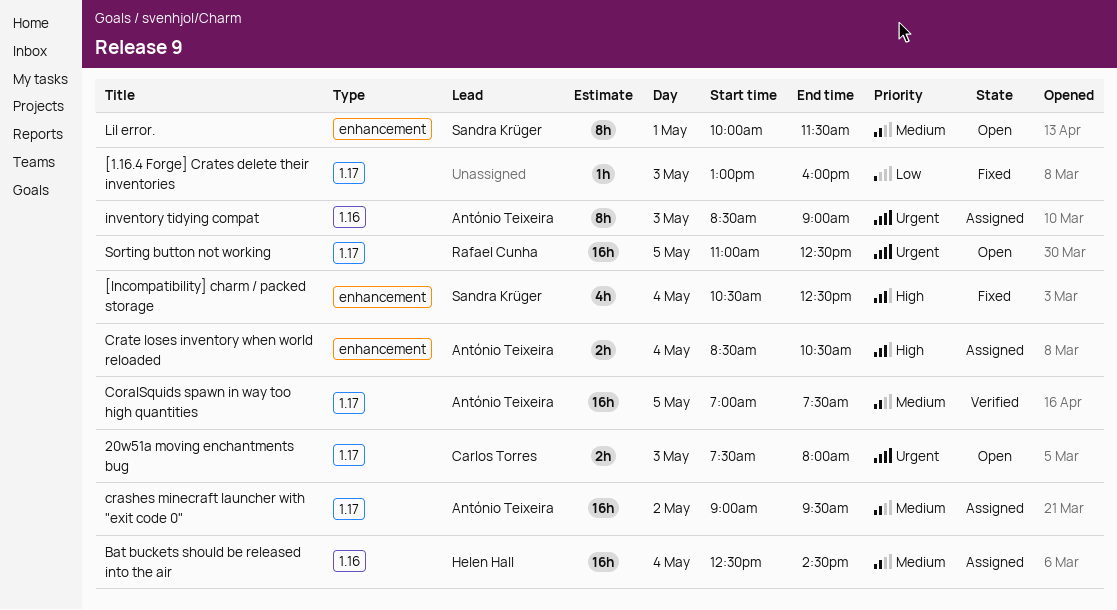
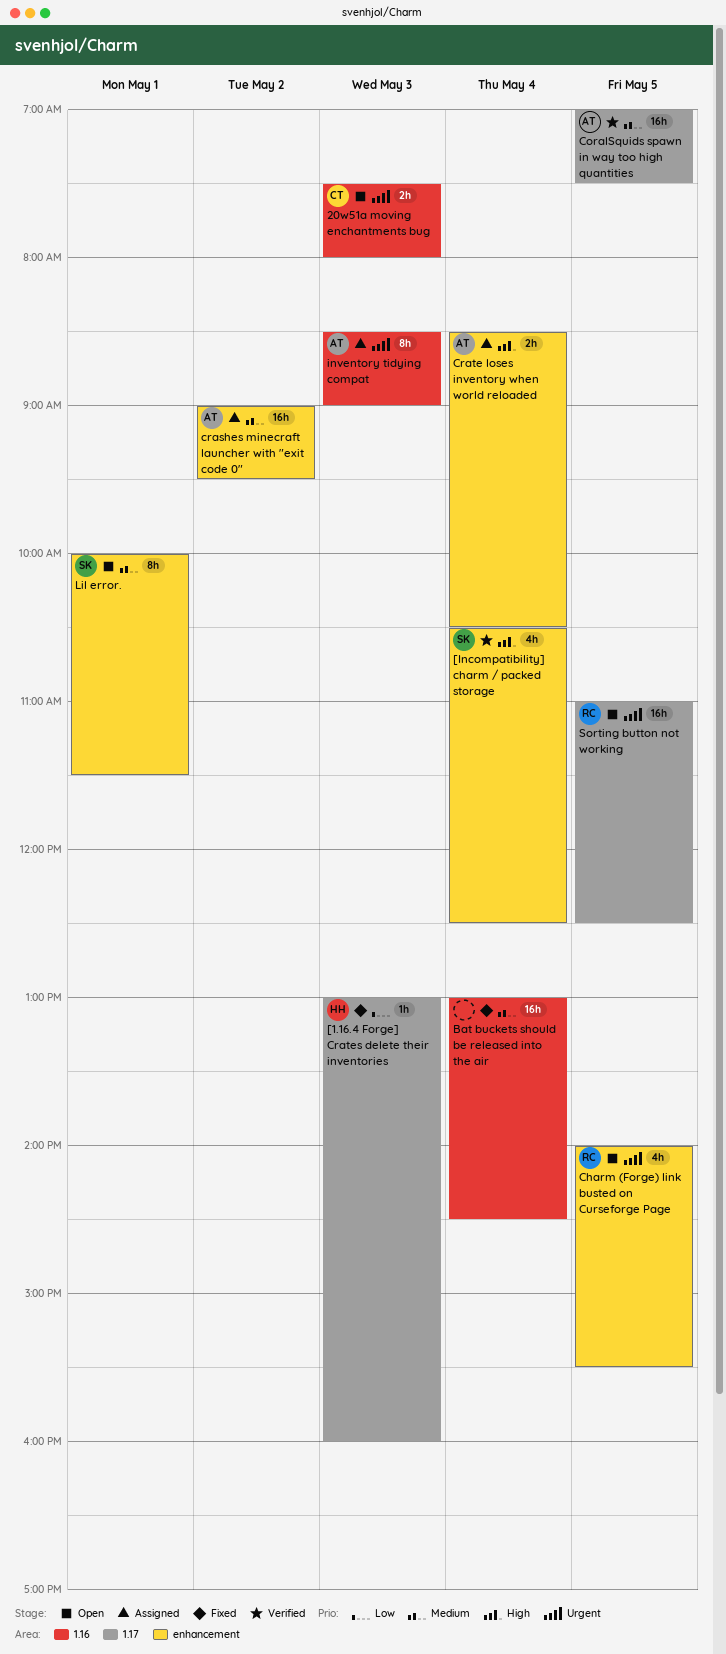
20w51a moving enchantments bug, label: 1.17 -> 1.16
[1.16.4 Forge] Crates delete their inventories, owner: none -> Helen Hall
[Incompatibility] charm / packed storage, status: Fixed -> Verified
Bat buckets should be released into the air, status: Assigned -> Fixed
Bat buckets should be released into the air, owner: Helen Hall -> none
Bat buckets should be released into the air, begins: 12:30 -> 13:00
Charm (Forge) link busted on Curseforge Page: none -> present
crashes minecraft launcher with "exit code 0", label: 1.17 -> enhancement

